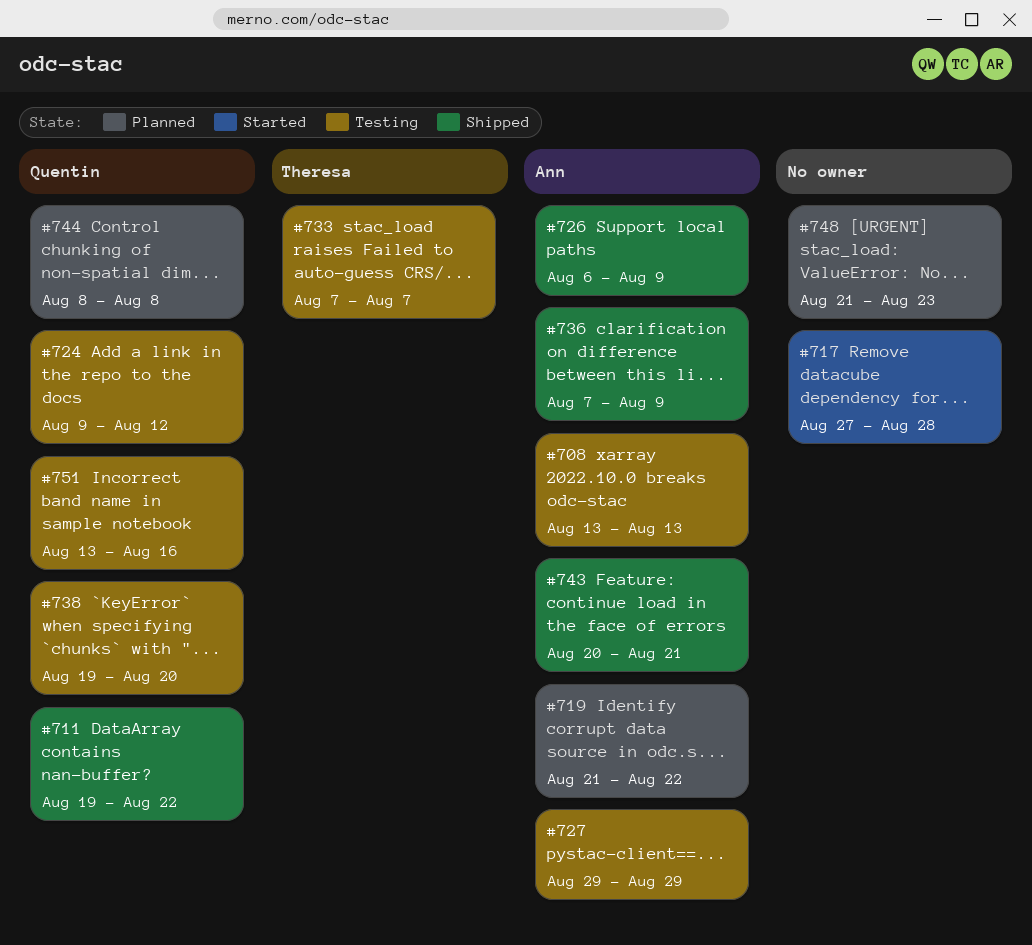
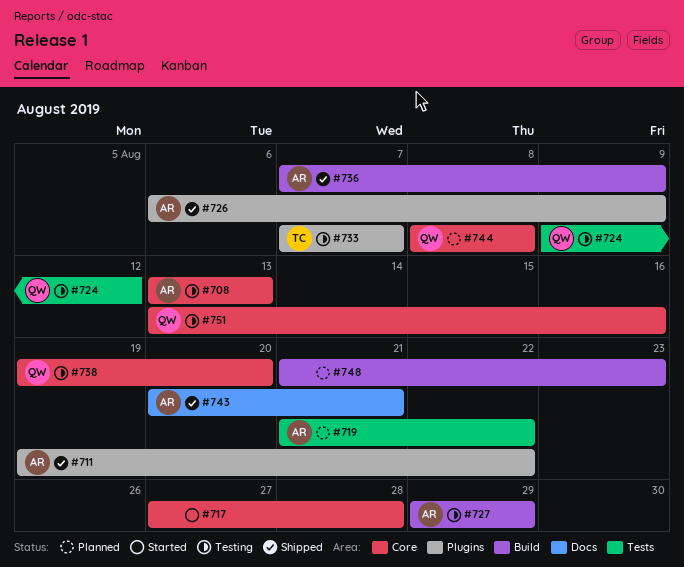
#711, owner: Quentin -> Ann

